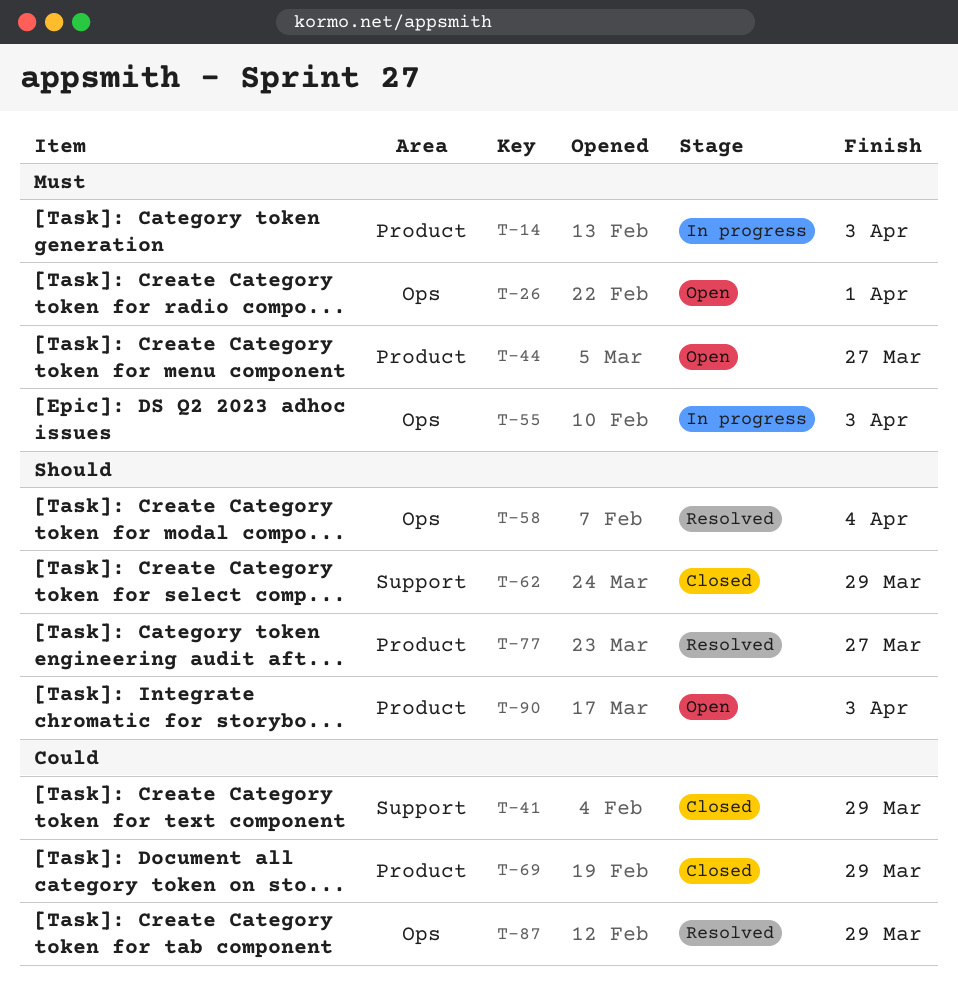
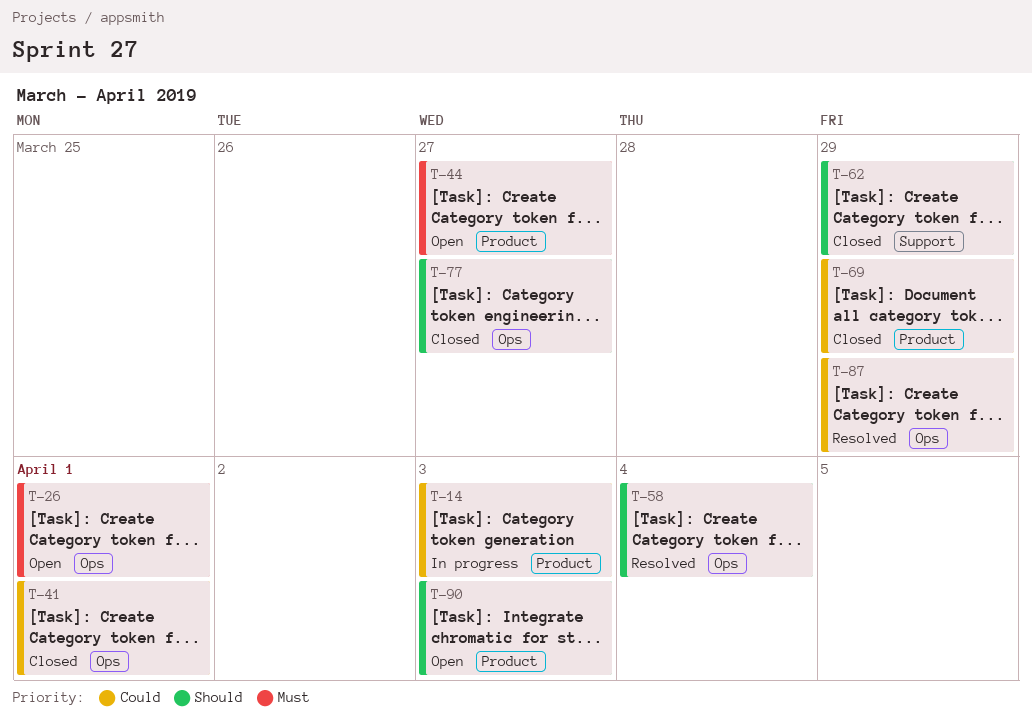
T-14, priority: Must -> Could
T-41, label: Support -> Ops
T-41, due: Mar 29 -> Apr 1
T-55: present -> none
T-77, status: Resolved -> Closed
T-77, label: Product -> Ops

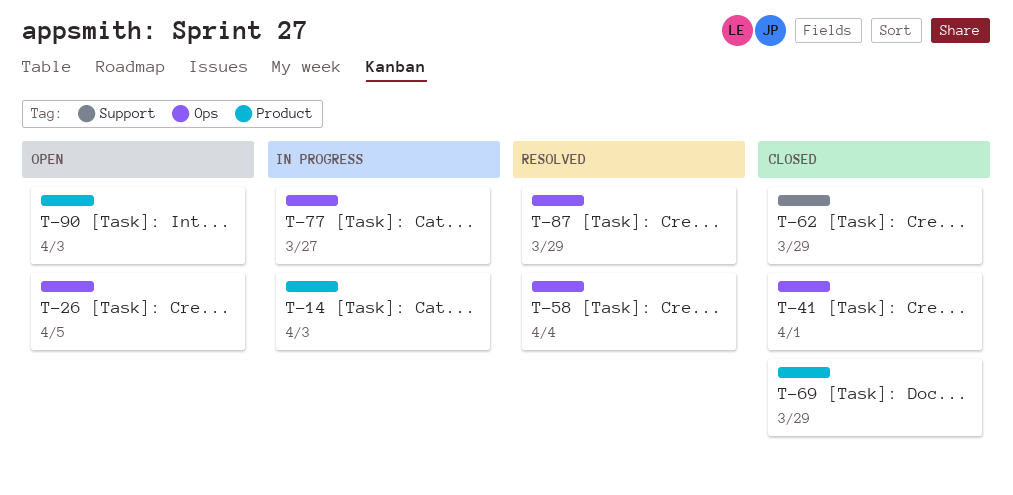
T-26, due: Apr 1 -> Apr 5
T-44: present -> none
T-77, status: Closed -> In progress

